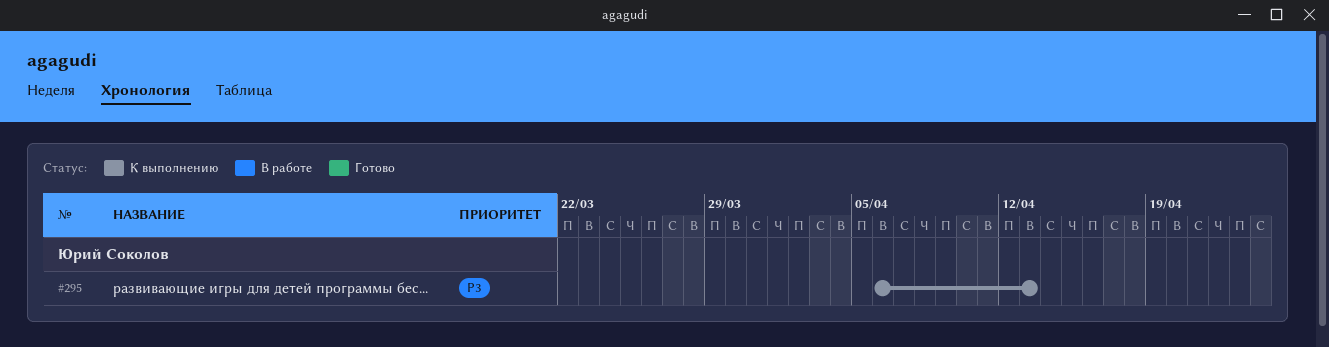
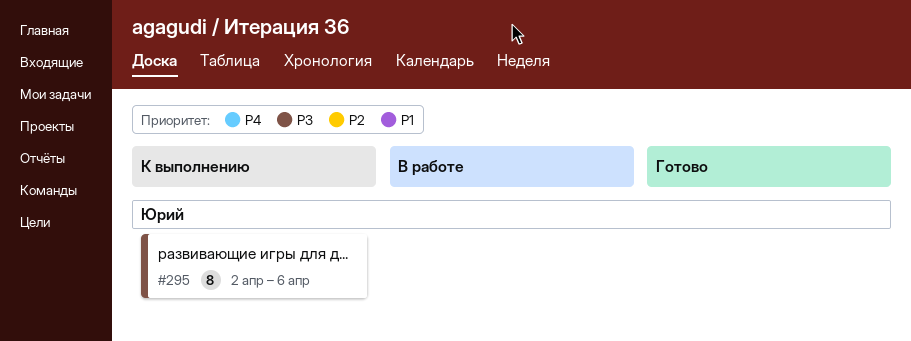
#295, start: Apr 6 -> Apr 2
#295, due: Apr 13 -> Apr 6

